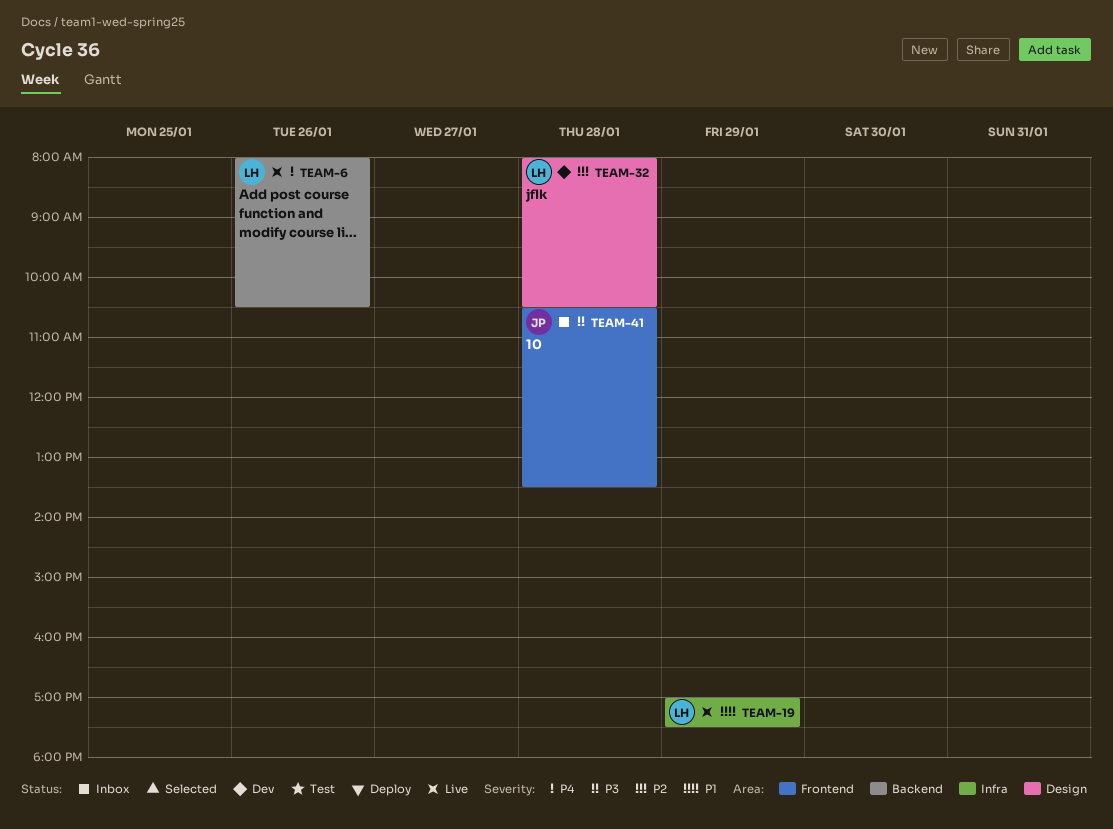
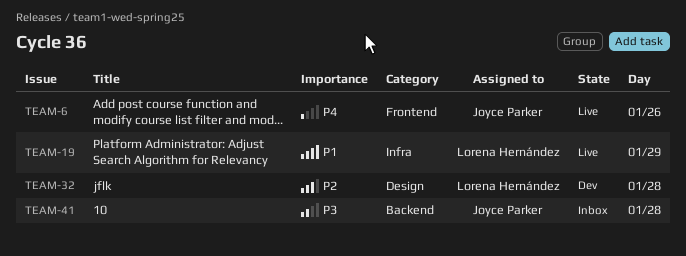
TEAM-6, owner: Lorena Hernández -> Joyce Parker
TEAM-6, label: Backend -> Frontend
TEAM-41, label: Frontend -> Backend

